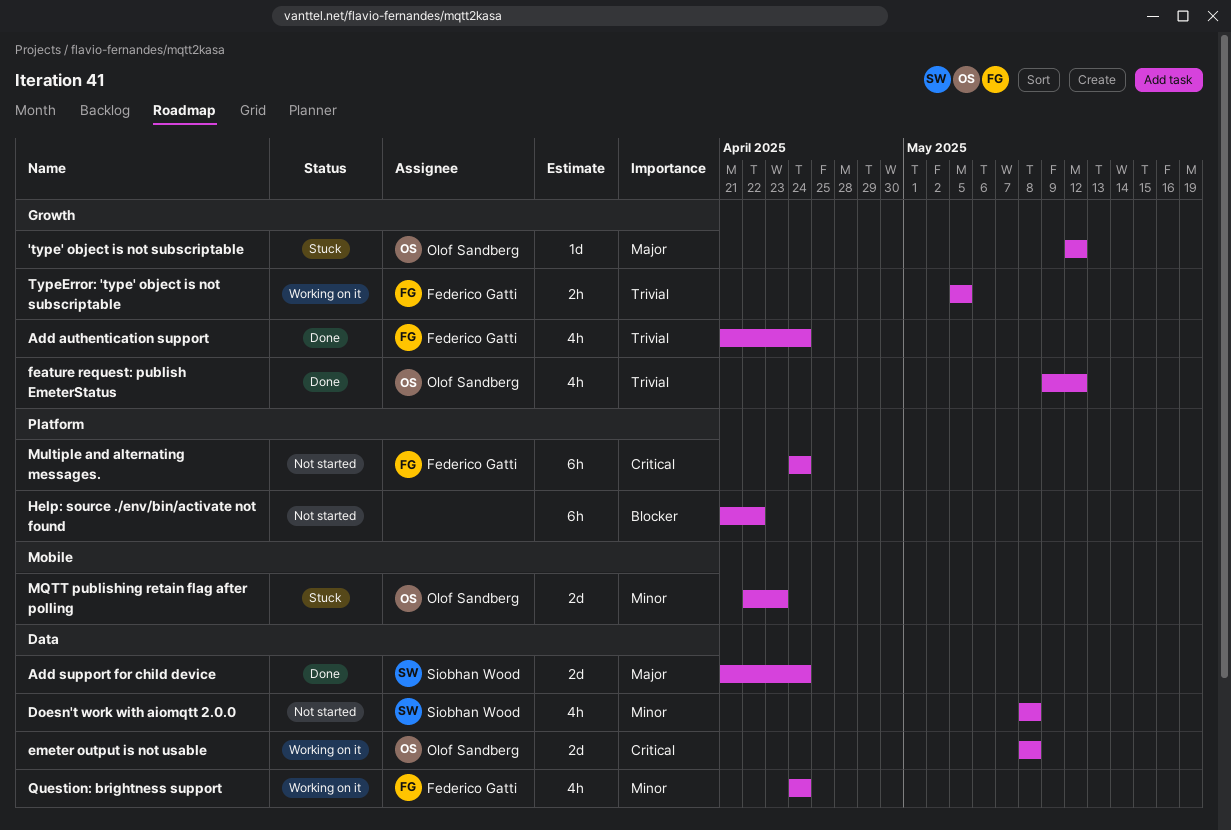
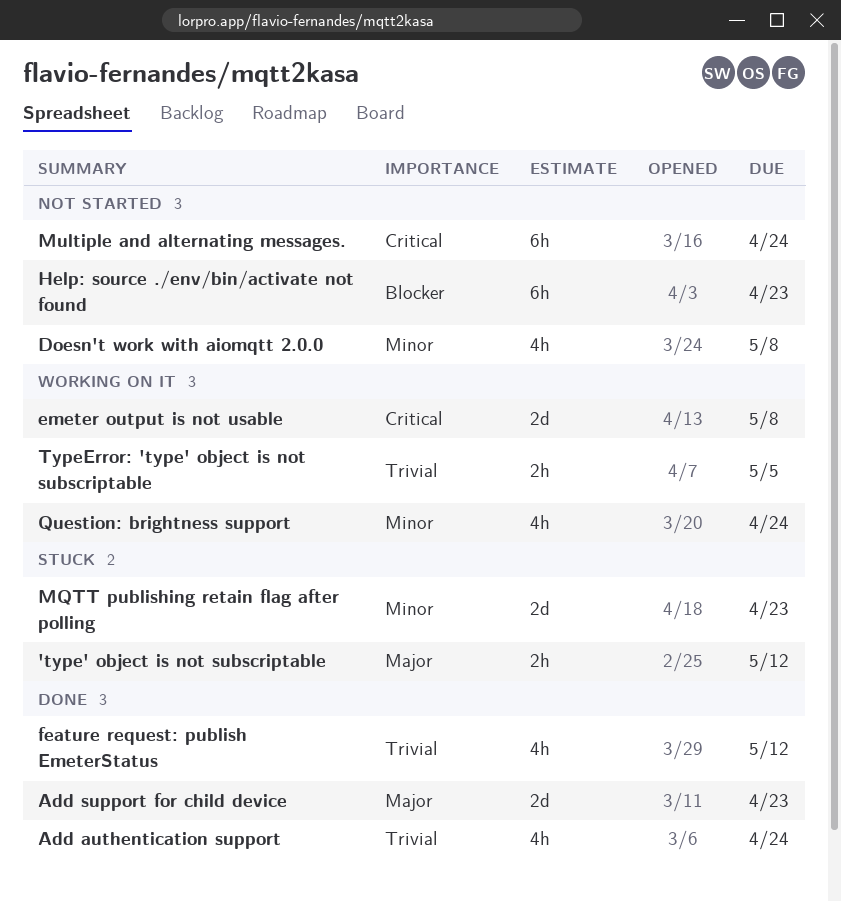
'type' object is not subscriptable, estimate: 1d -> 2h
Add support for child device, due: Apr 24 -> Apr 23
Help: source ./env/bin/activate not found, due: Apr 22 -> Apr 23

